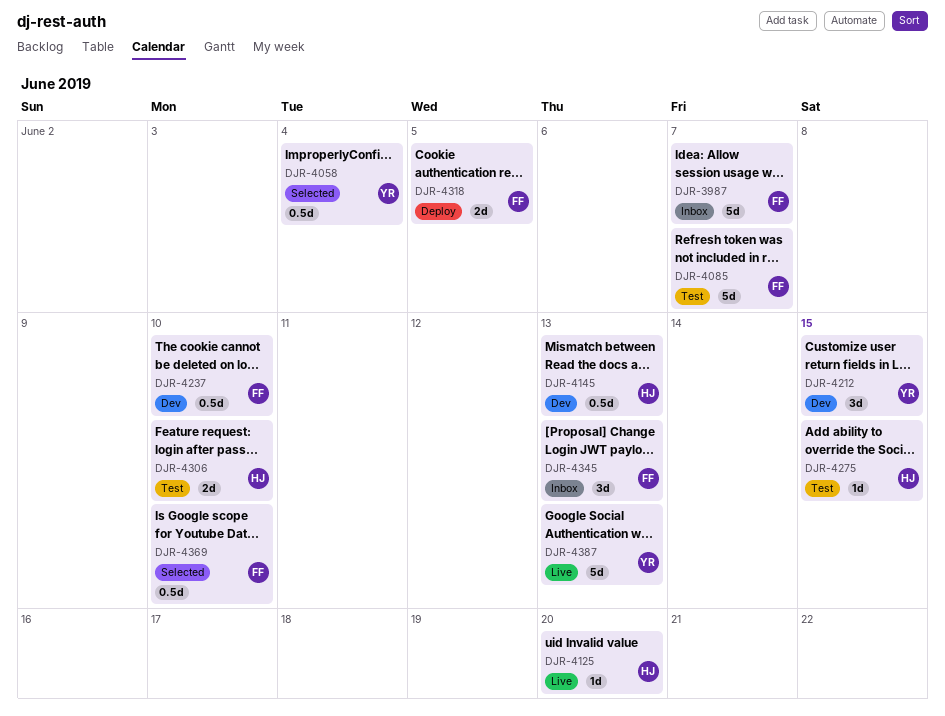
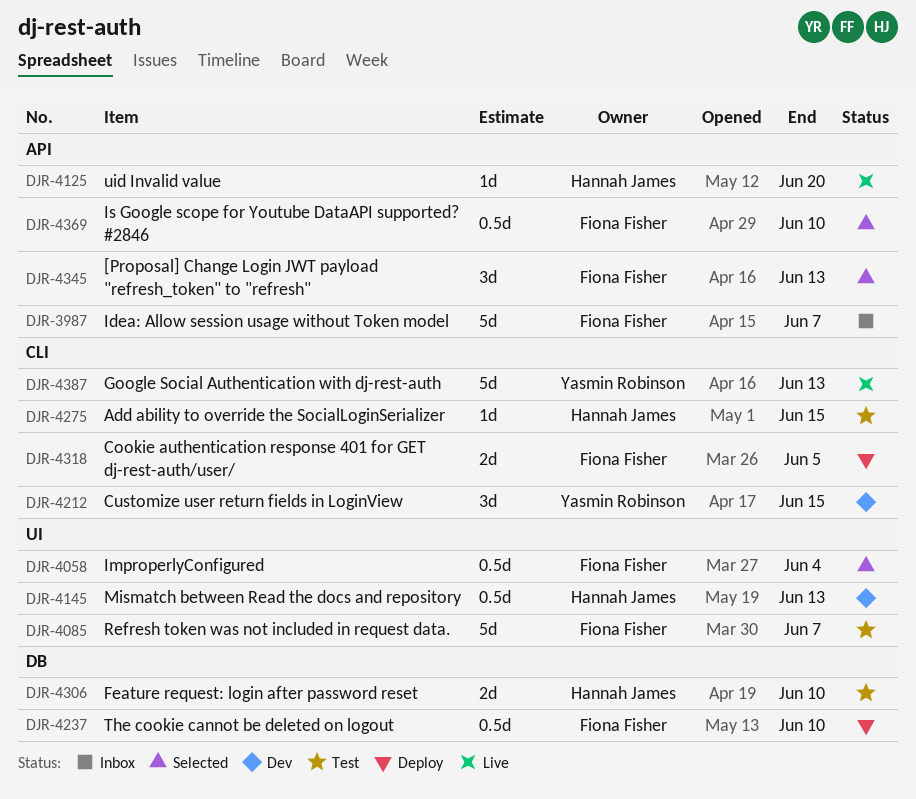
DJR-4058, owner: Yasmin Robinson -> Fiona Fisher
DJR-4237, status: Dev -> Deploy
DJR-4345, status: Inbox -> Selected

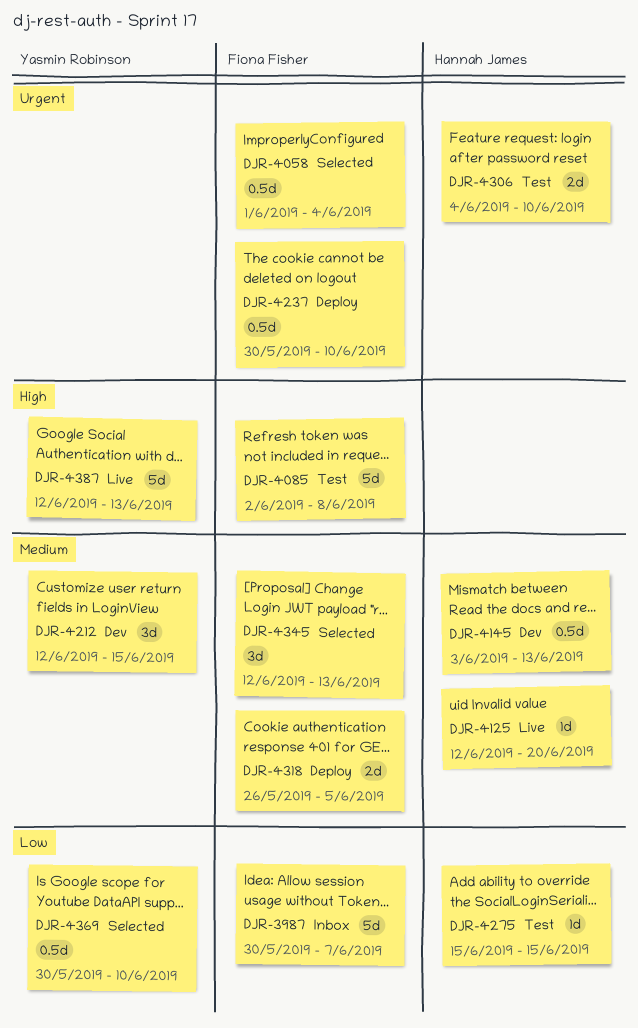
DJR-4085, due: Jun 7 -> Jun 8
DJR-4369, owner: Fiona Fisher -> Yasmin Robinson

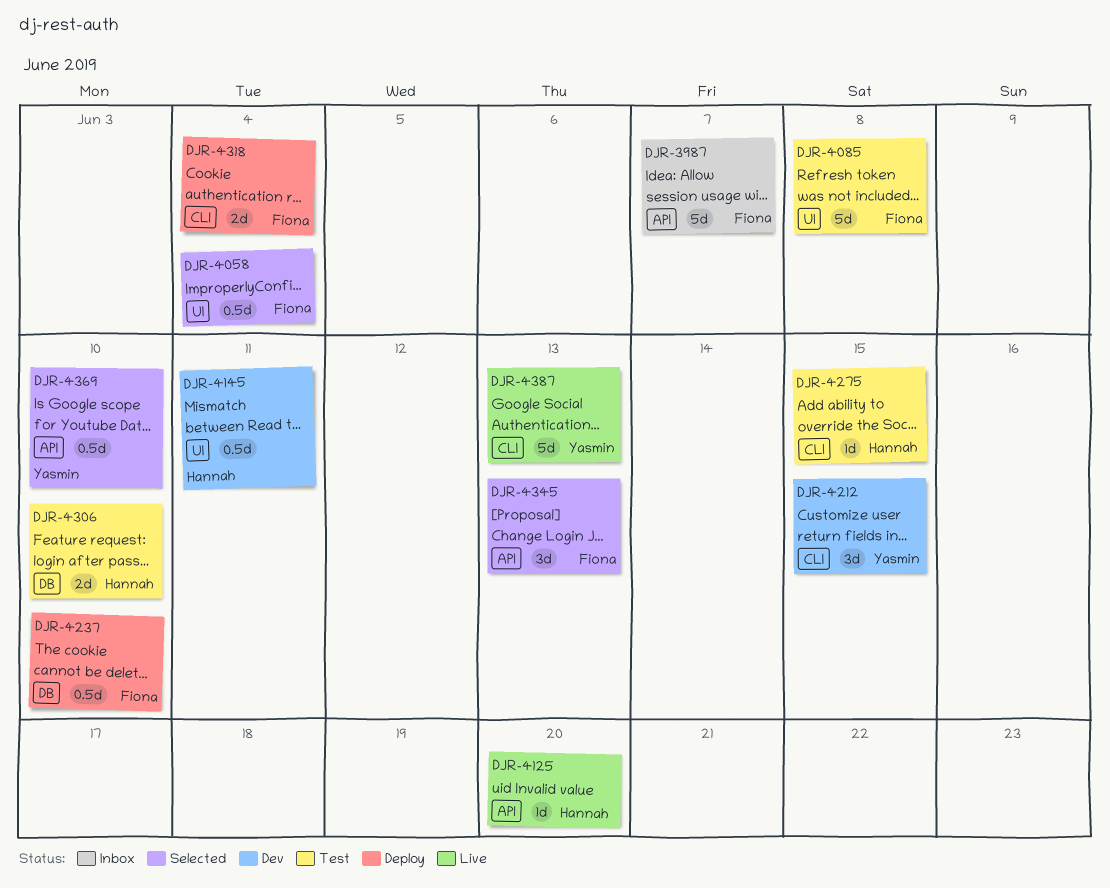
DJR-4145, due: Jun 13 -> Jun 11
DJR-4318, due: Jun 5 -> Jun 4

